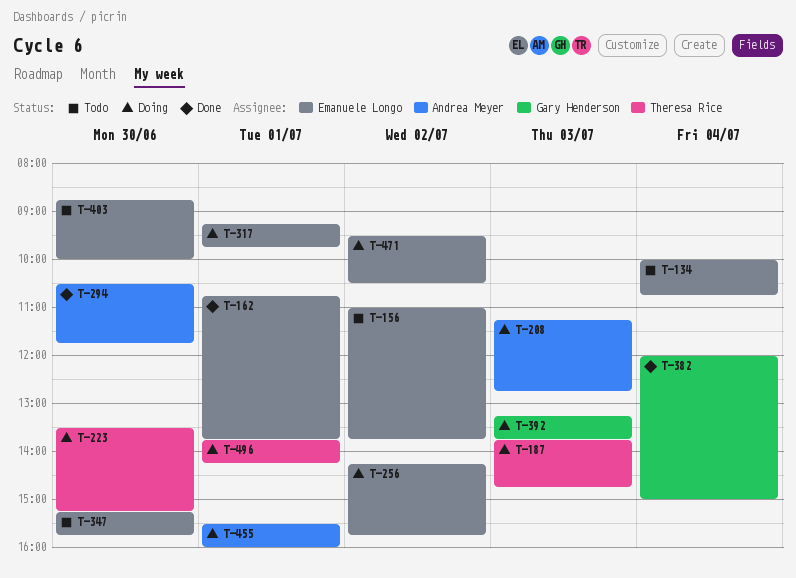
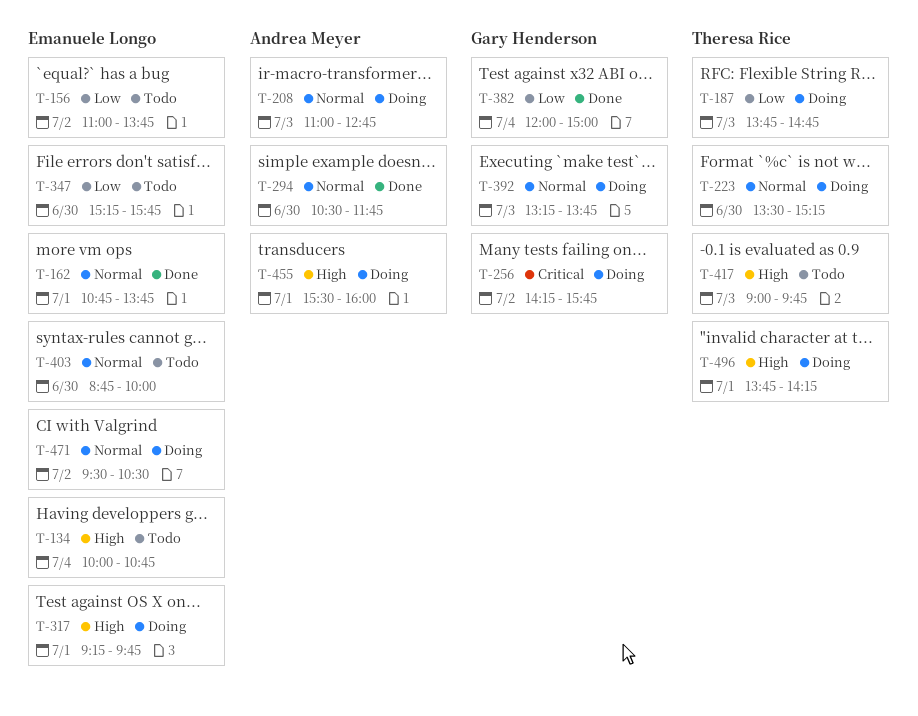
T-208, begins: 11:15 -> 11:00
T-256, owner: Emanuele Longo -> Gary Henderson
T-417: none -> present

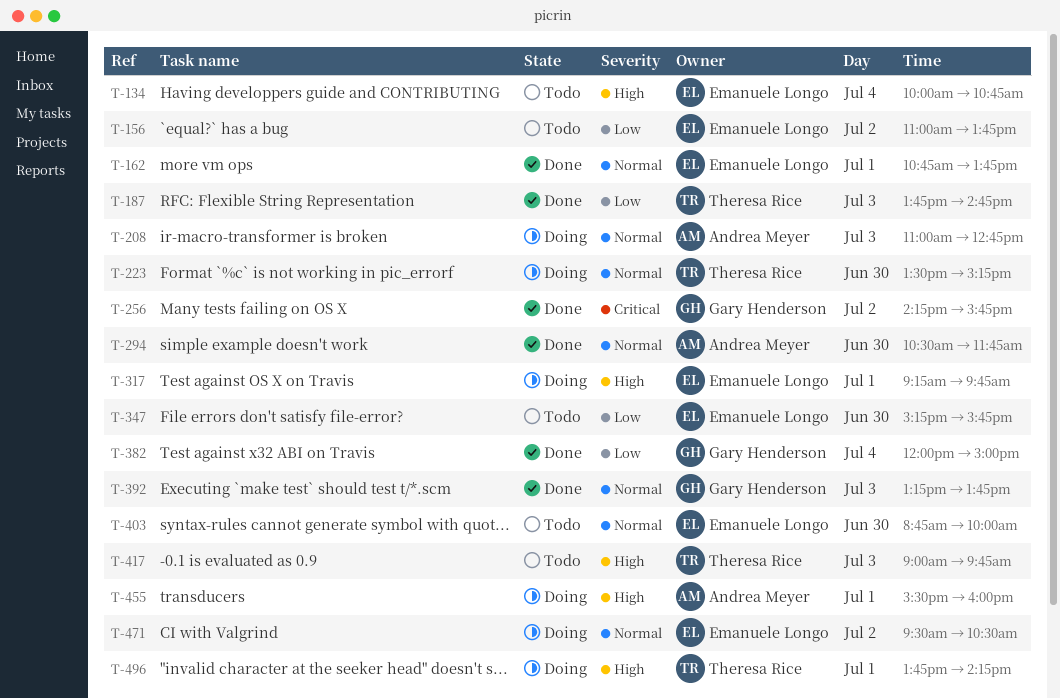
T-187, status: Doing -> Done
T-256, status: Doing -> Done
T-392, status: Doing -> Done

